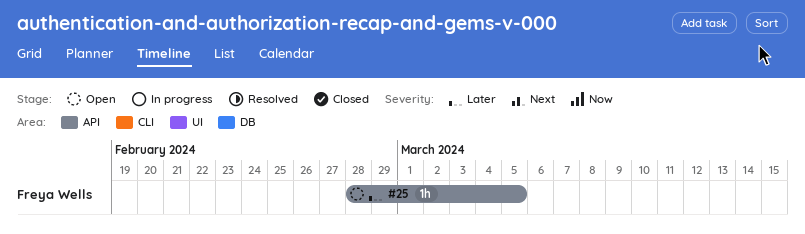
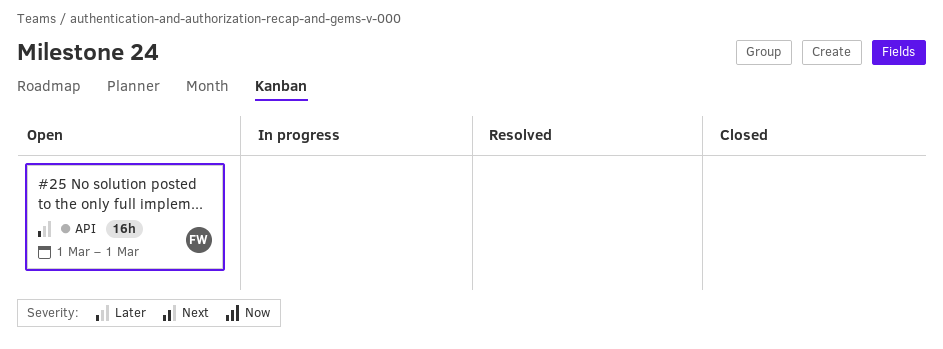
#25, estimate: 1h -> 16h
#25, start: Feb 28 -> Mar 1
#25, due: Mar 5 -> Mar 1

